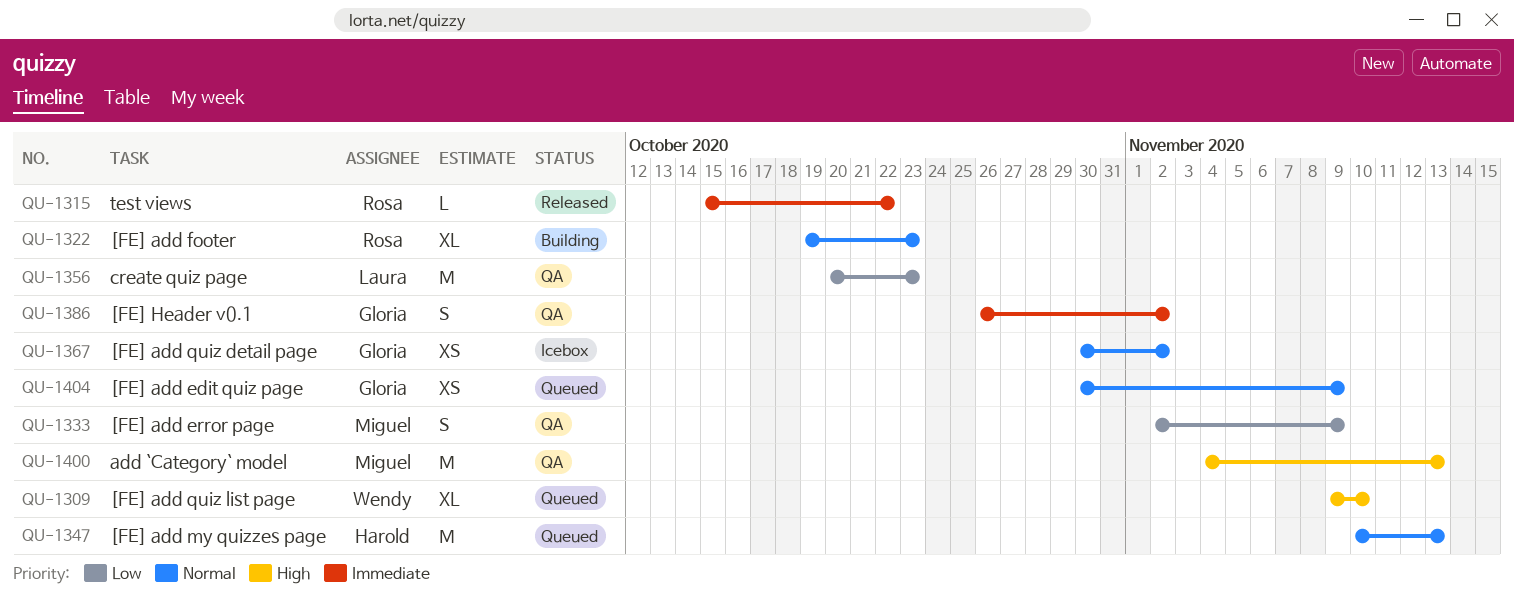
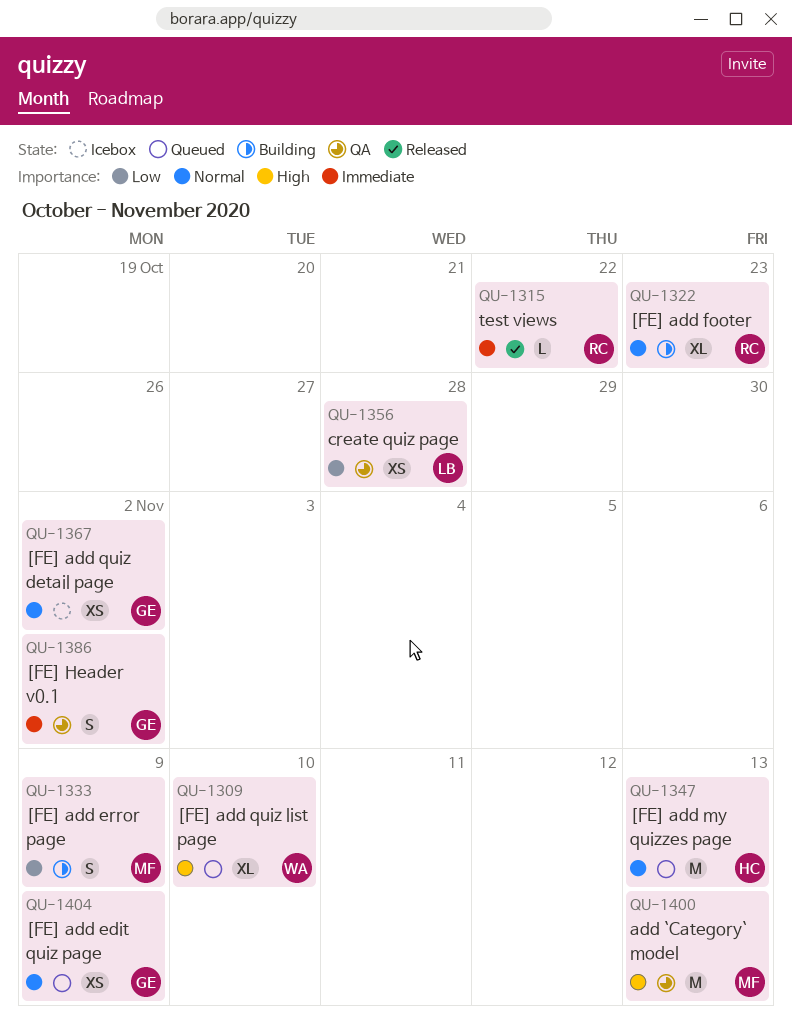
QU-1333, status: QA -> Building
QU-1356, estimate: M -> XS
QU-1356, due: Oct 23 -> Oct 28

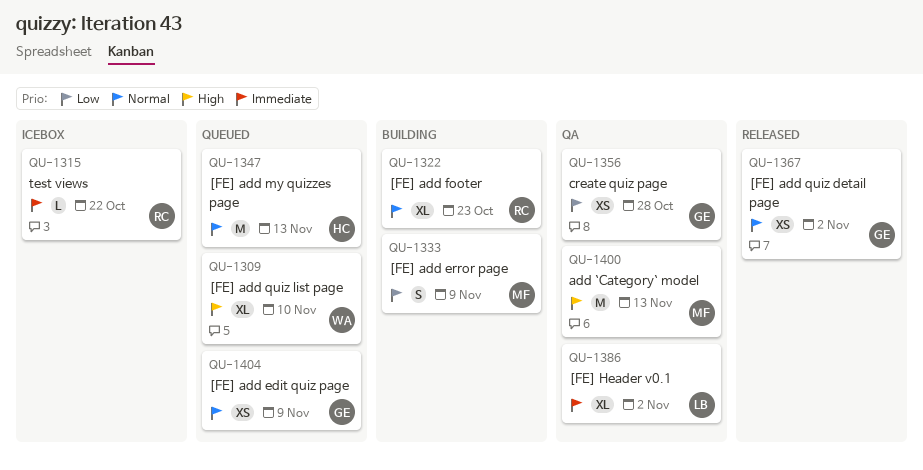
QU-1315, status: Released -> Icebox
QU-1356, owner: LB -> GE
QU-1367, status: Icebox -> Released
QU-1386, owner: GE -> LB
QU-1386, estimate: S -> XL

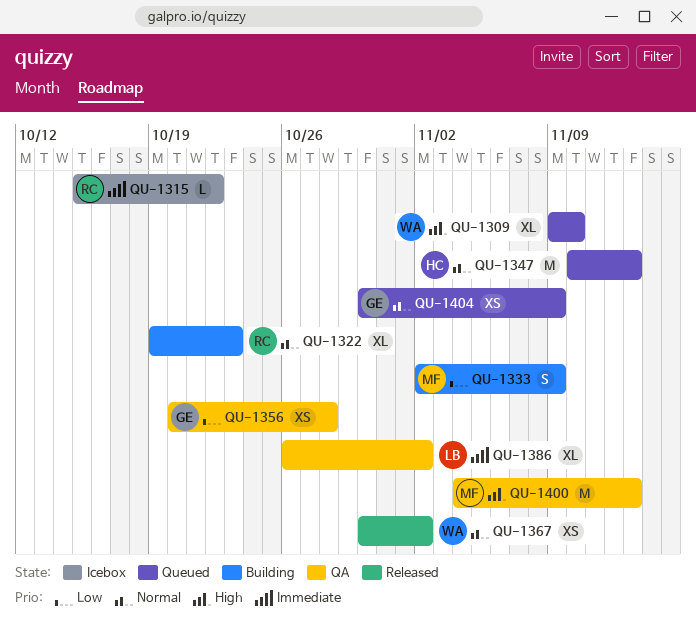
QU-1367, owner: GE -> WA

